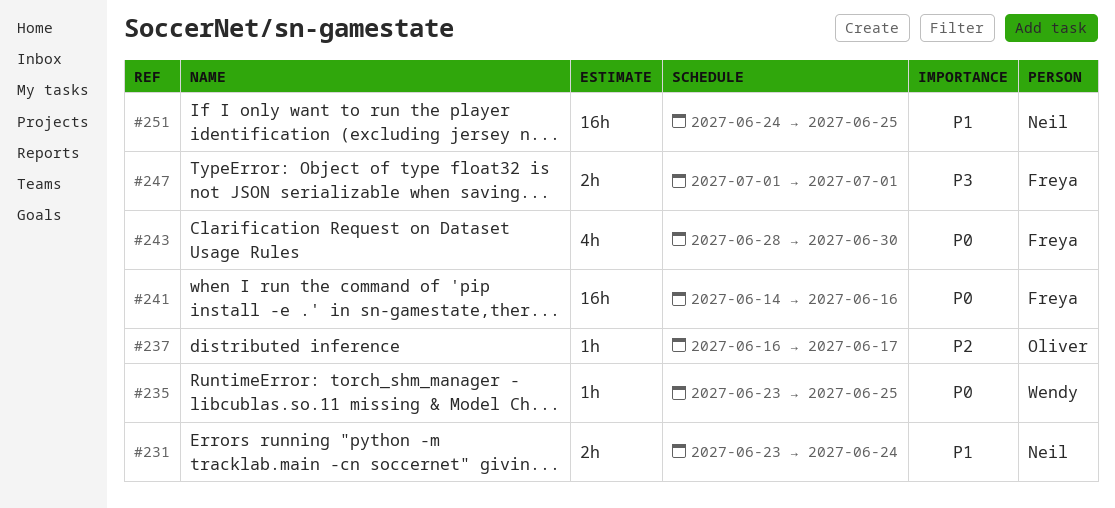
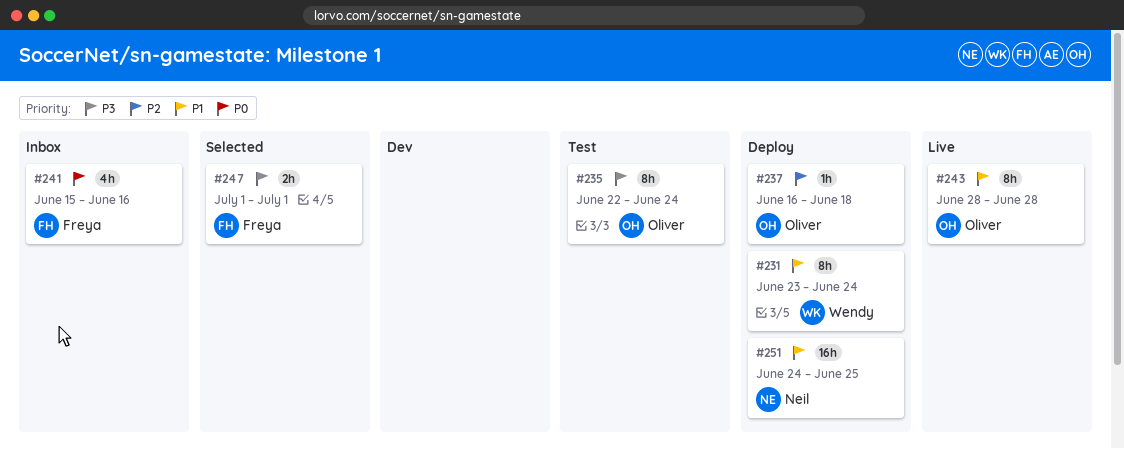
#231, owner: Neil -> Wendy
#231, estimate: 2h -> 8h
#235, owner: Wendy -> Oliver
#235, priority: P0 -> P3
#235, estimate: 1h -> 8h
#235, start: Jun 23 -> Jun 22
#235, due: Jun 25 -> Jun 24
#237, due: Jun 17 -> Jun 18
#241, estimate: 16h -> 4h
#241, start: Jun 14 -> Jun 15
#243, owner: Freya -> Oliver
#243, priority: P0 -> P1
#243, estimate: 4h -> 8h
#243, due: Jun 30 -> Jun 28

